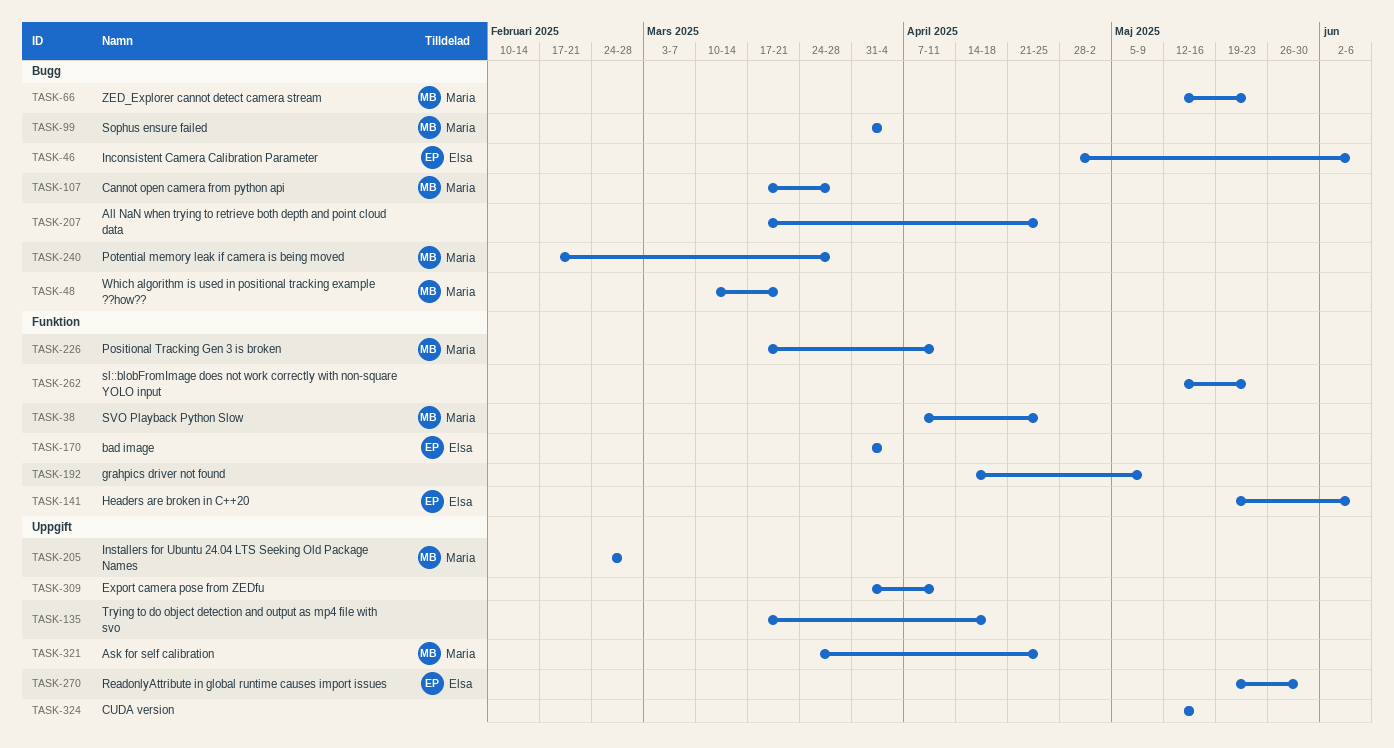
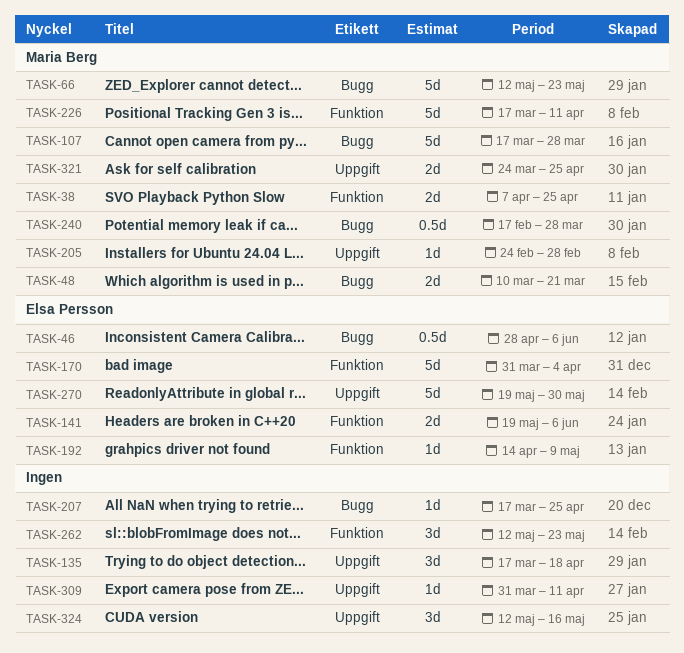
TASK-99: present -> none
TASK-192, owner: none -> Elsa Persson

